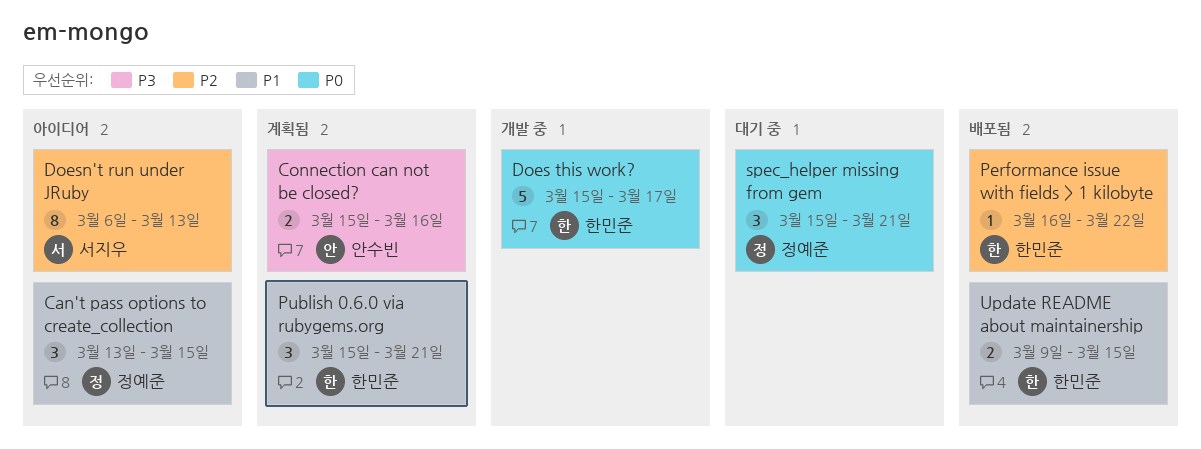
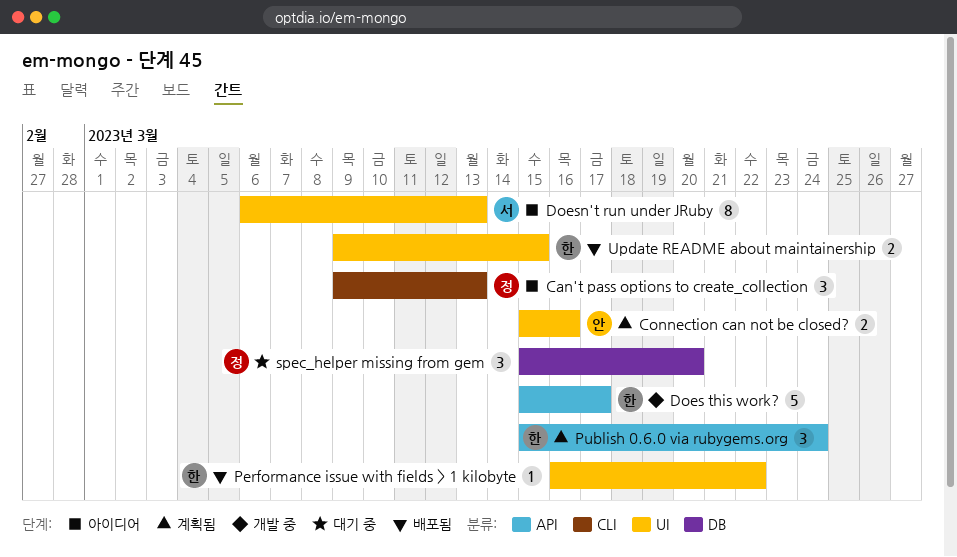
Can't pass options to create_collection, start: Mar 13 -> Mar 9
Can't pass options to create_collection, due: Mar 15 -> Mar 13
Publish 0.6.0 via rubygems.org, due: Mar 21 -> Mar 24
spec_helper missing from gem, due: Mar 21 -> Mar 20

